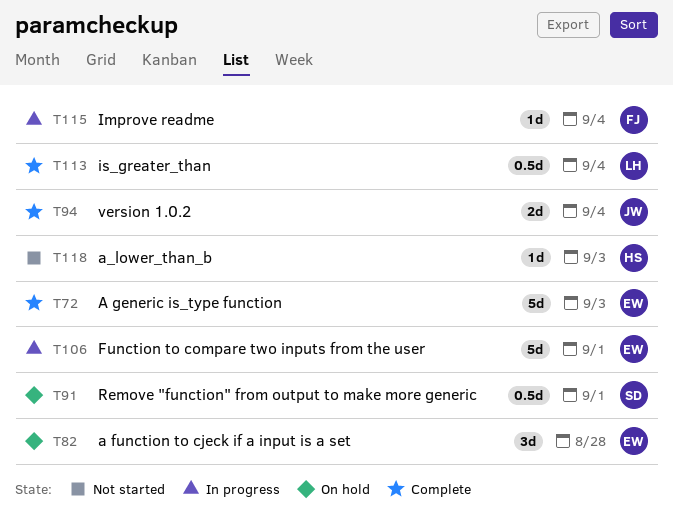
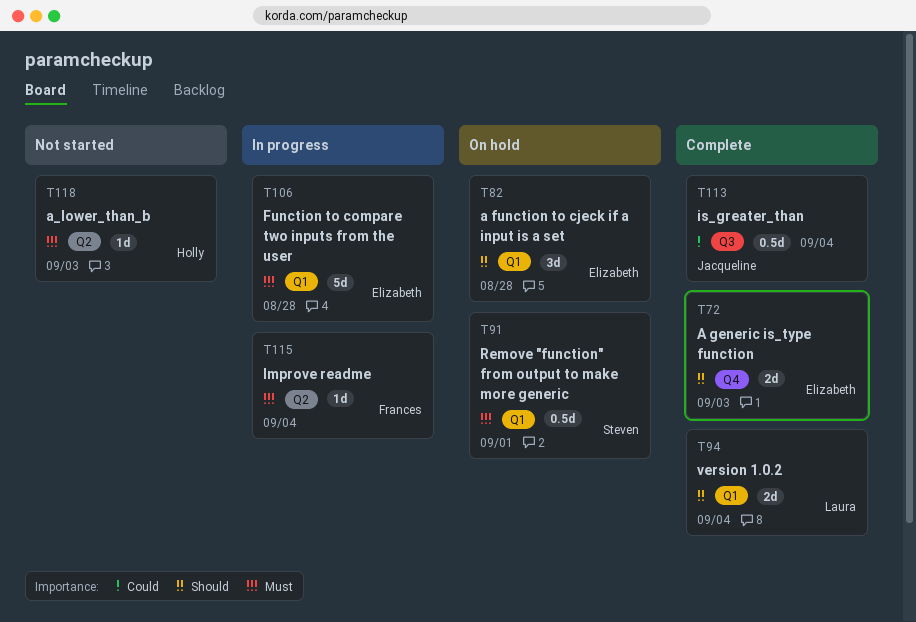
T72, estimate: 5d -> 2d
T94, owner: Jacqueline -> Laura
T106, due: Sep 1 -> Aug 28
T113, owner: Laura -> Jacqueline

